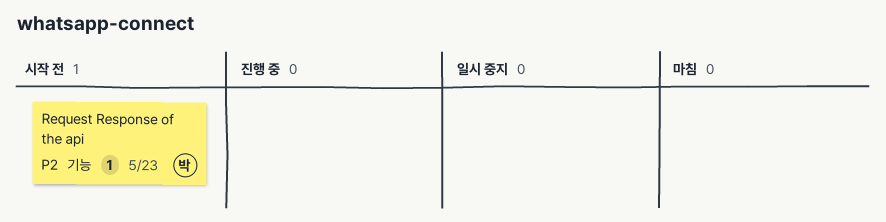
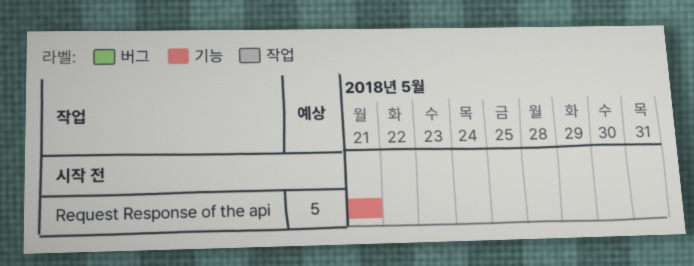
Request Response of the api, estimate: 1 -> 5
Request Response of the api, due: May 23 -> May 21

